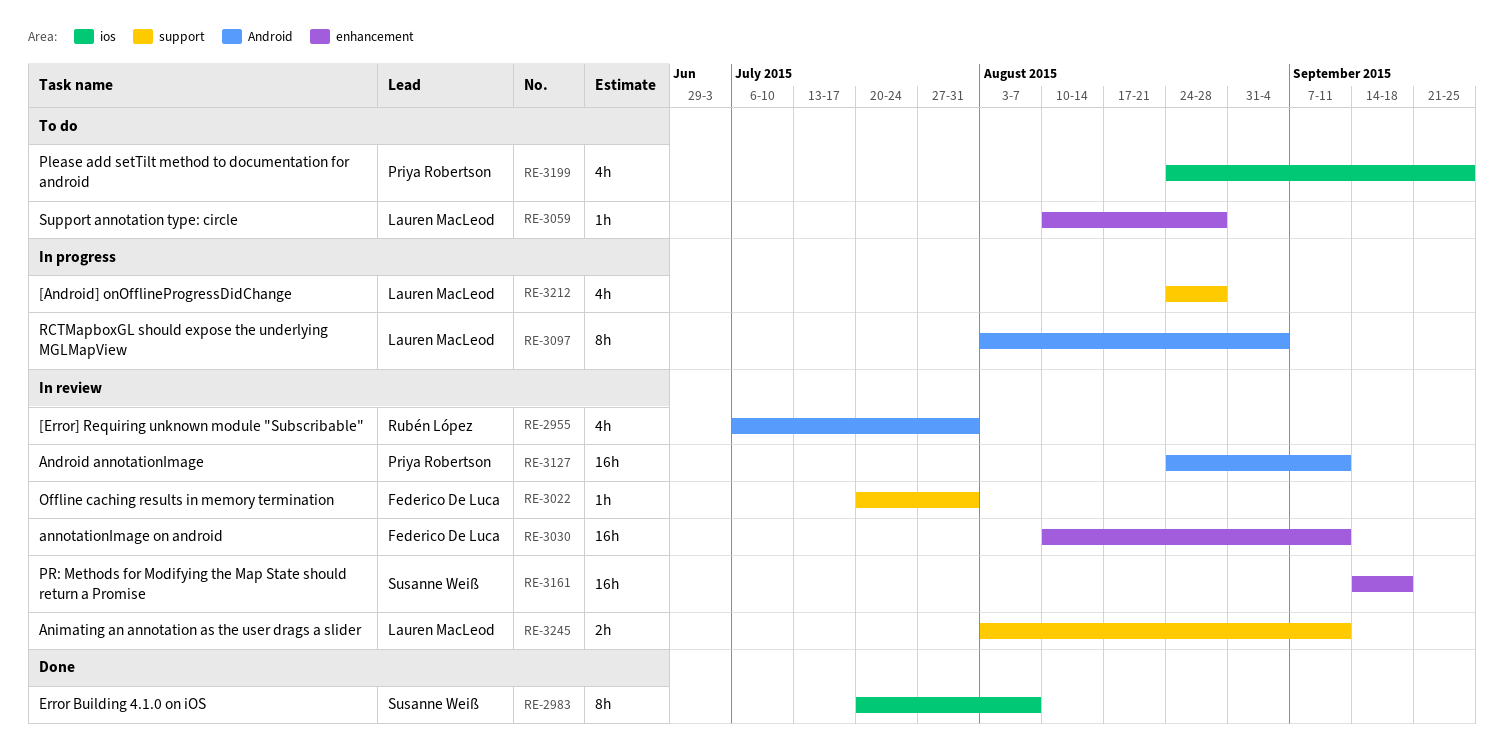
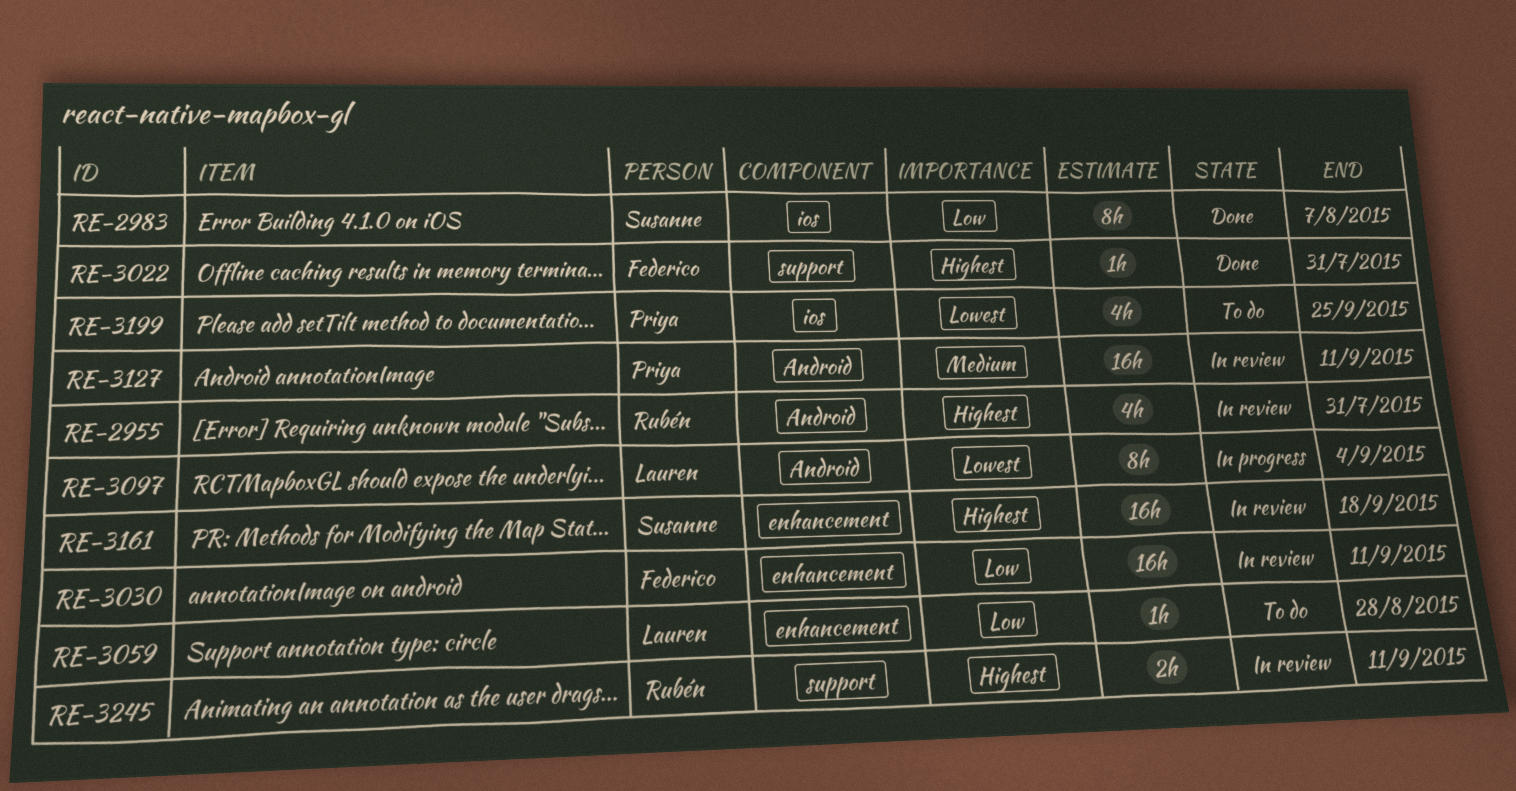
RE-3022, status: In review -> Done
RE-3212: present -> none
RE-3245, owner: Lauren MacLeod -> Rubén López

